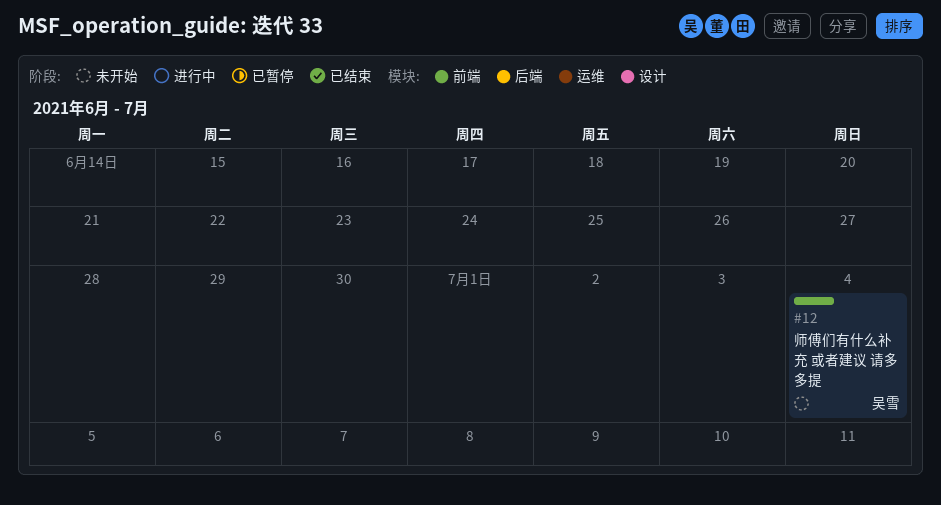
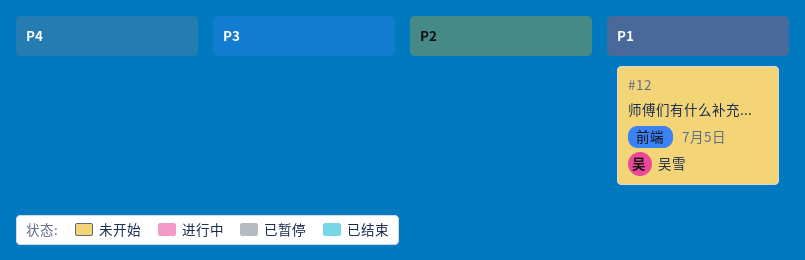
#12, due: Jul 4 -> Jul 5

